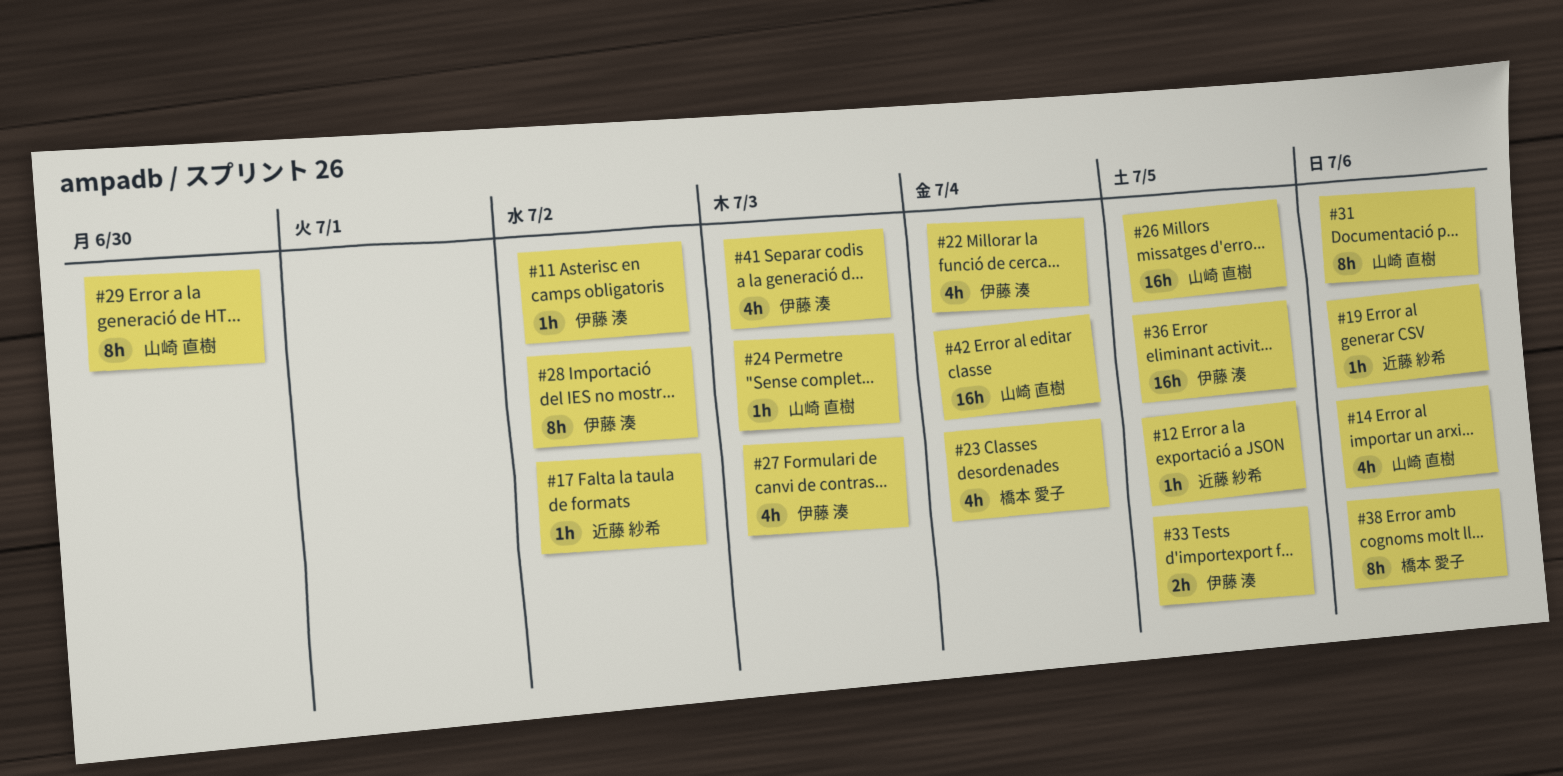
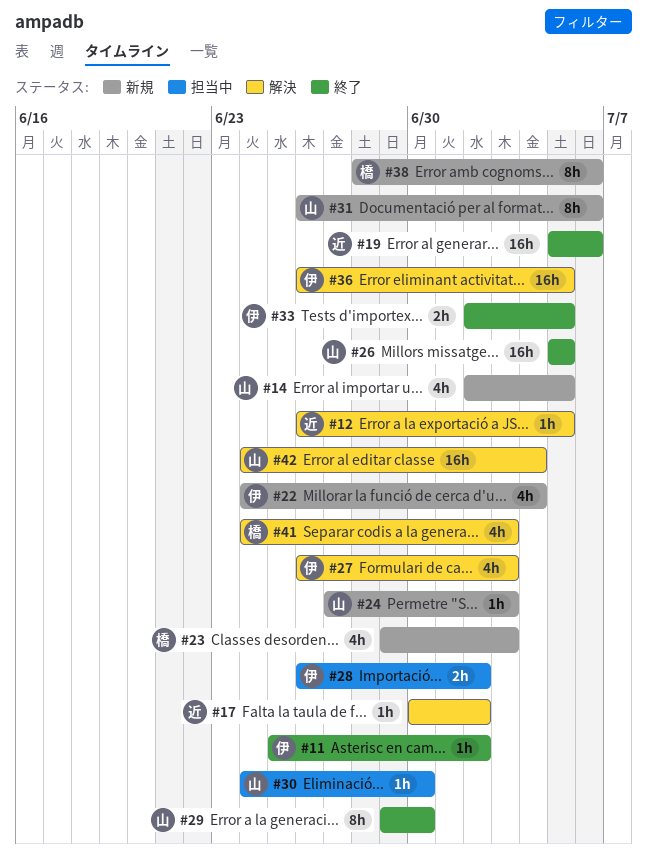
#14, due: Jul 6 -> Jul 5
#19, estimate: 1h -> 16h
#23, due: Jul 4 -> Jul 3
#28, estimate: 8h -> 2h
#30: none -> present
#41, owner: 伊藤 湊 -> 橋本 愛子

